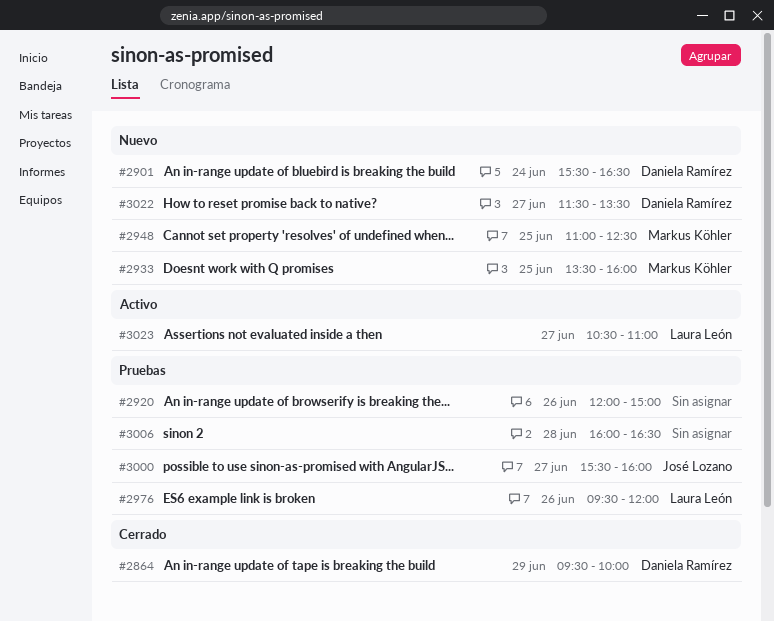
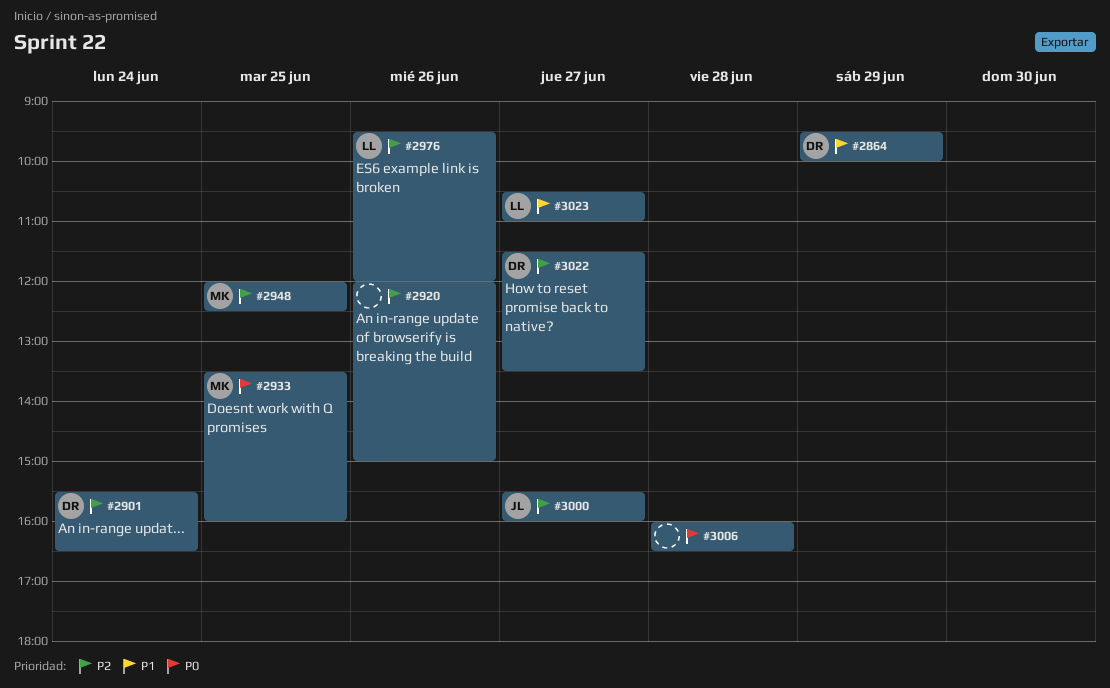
#2948, begins: 11:00 -> 12:00

